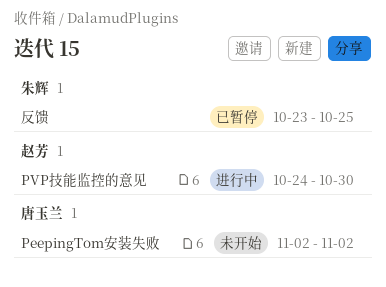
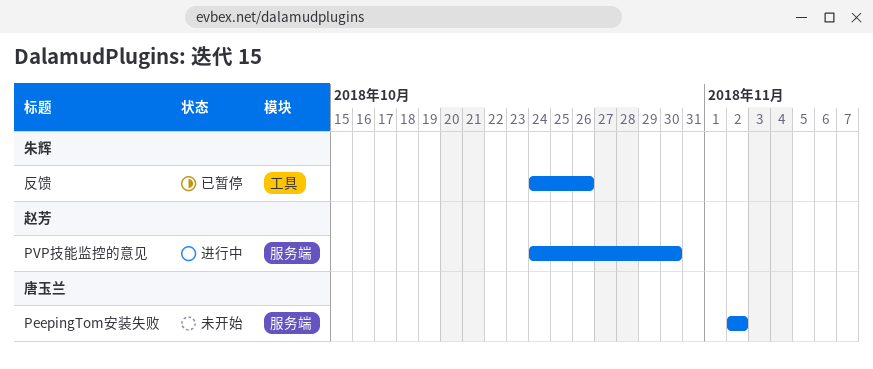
反馈, start: Oct 23 -> Oct 24
反馈, due: Oct 25 -> Oct 26

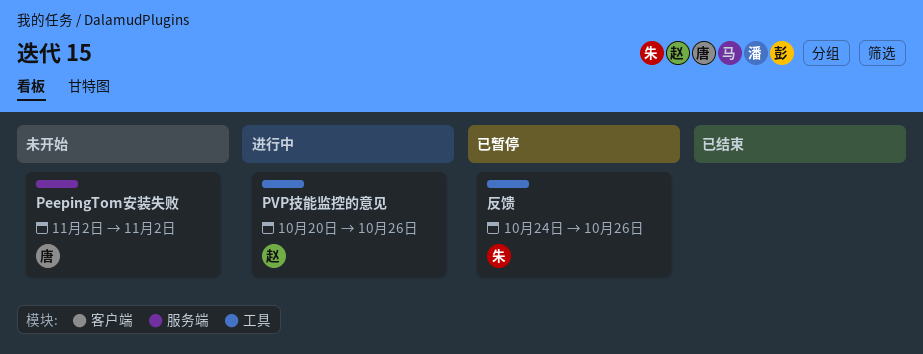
PVP技能监控的意见, label: 服务端 -> 工具
PVP技能监控的意见, start: Oct 24 -> Oct 20
PVP技能监控的意见, due: Oct 30 -> Oct 26

